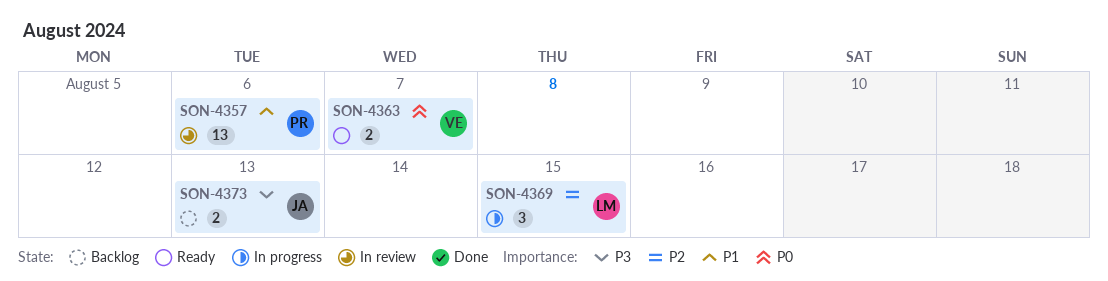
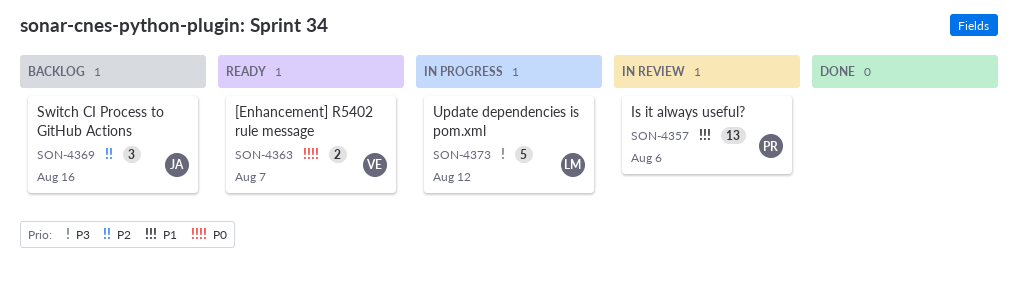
SON-4369, status: In progress -> Backlog
SON-4369, owner: LM -> JA
SON-4369, due: Aug 15 -> Aug 16
SON-4373, status: Backlog -> In progress
SON-4373, owner: JA -> LM
SON-4373, estimate: 2 -> 5
SON-4373, due: Aug 13 -> Aug 12

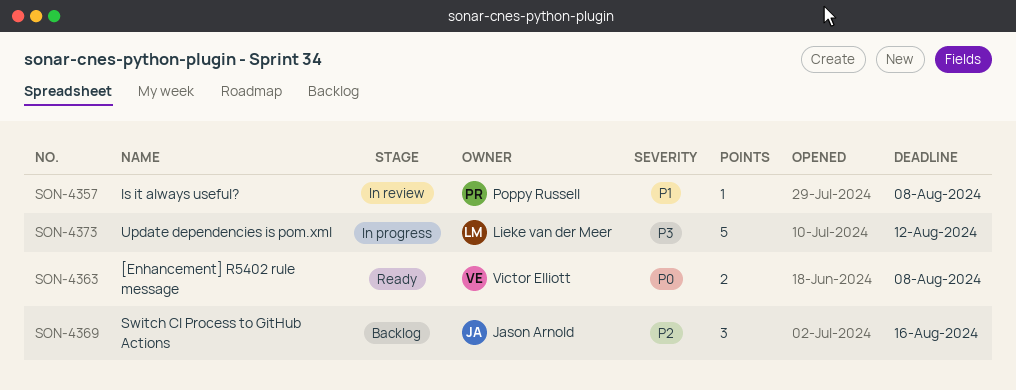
SON-4357, estimate: 13 -> 1
SON-4357, due: Aug 6 -> Aug 8
SON-4363, due: Aug 7 -> Aug 8

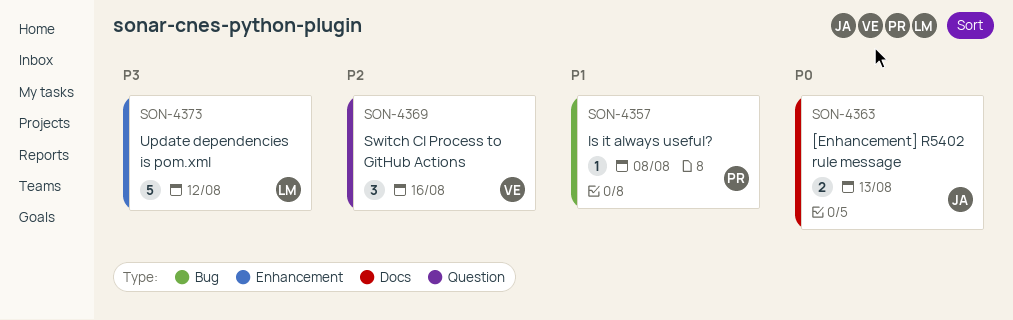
SON-4363, owner: Victor Elliott -> Jason Arnold
SON-4363, due: Aug 8 -> Aug 13
SON-4369, owner: Jason Arnold -> Victor Elliott

